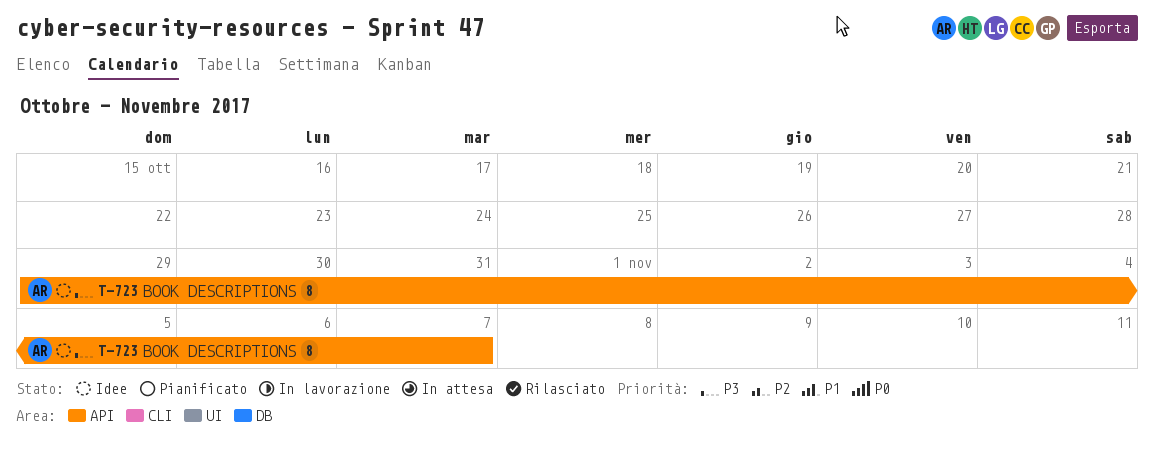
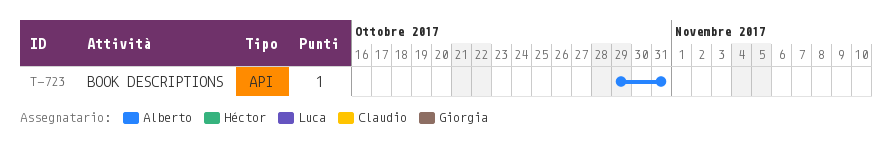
T-723, estimate: 8 -> 1
T-723, due: Nov 7 -> Oct 31

